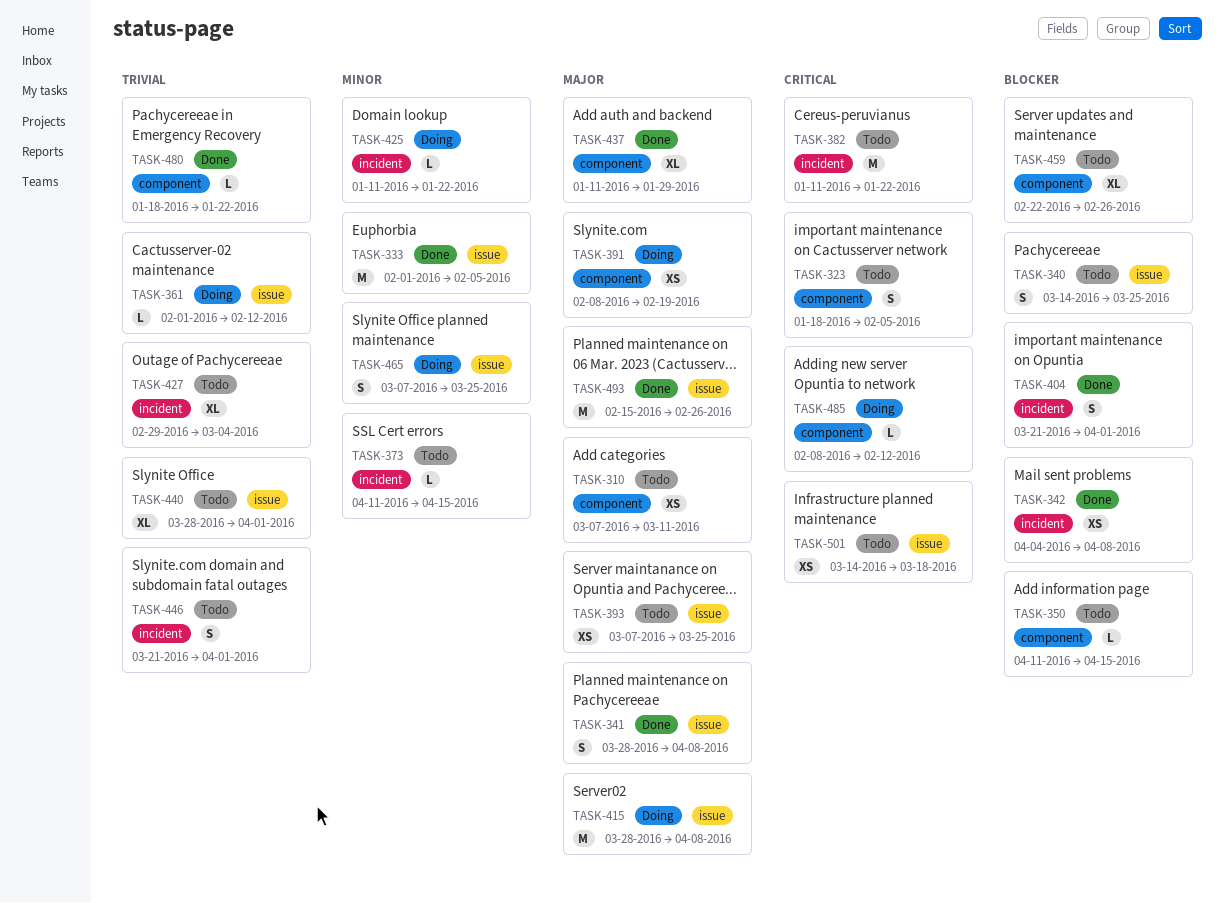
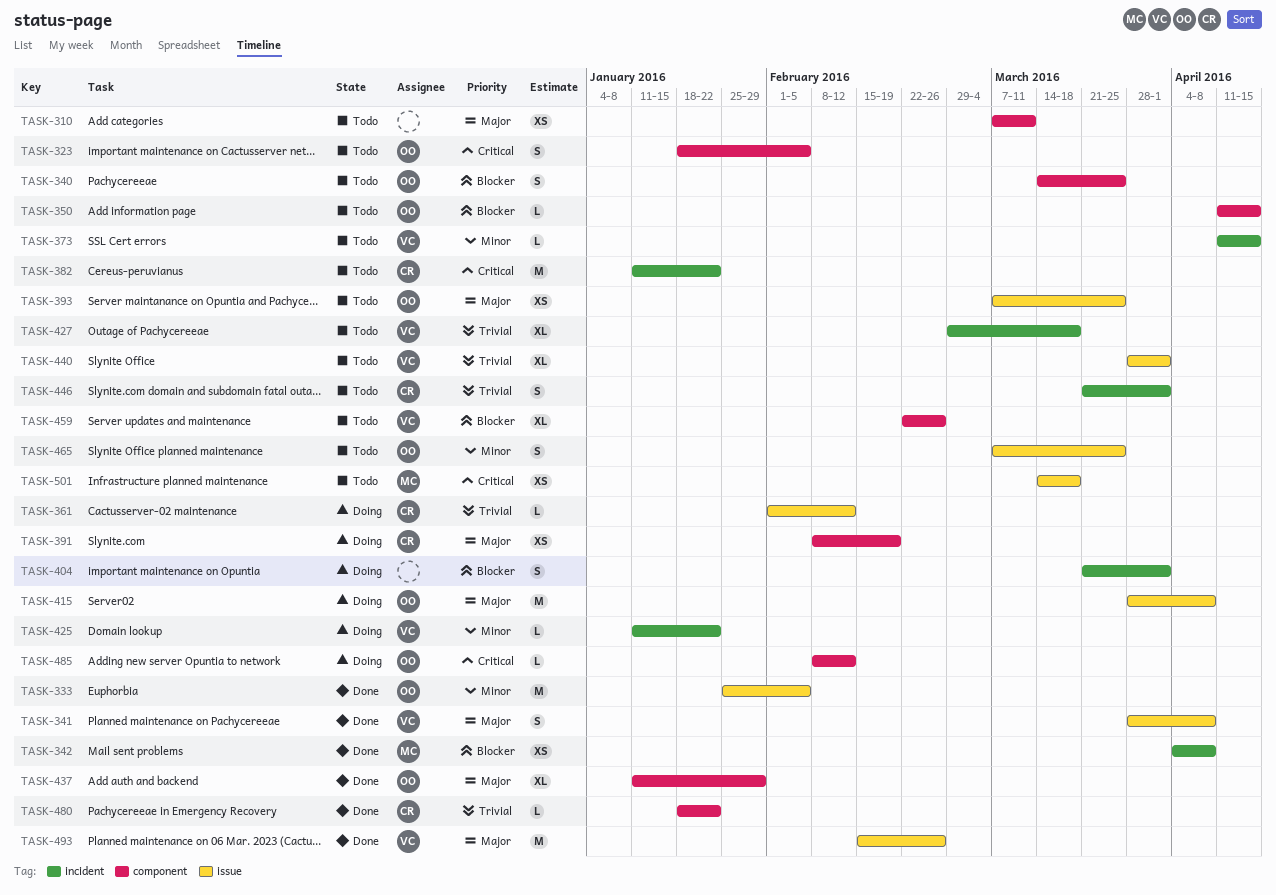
TASK-333, start: Feb 1 -> Jan 25
TASK-340, label: issue -> component
TASK-404, status: Done -> Doing
TASK-427, due: Mar 4 -> Mar 18
TASK-465, status: Doing -> Todo

